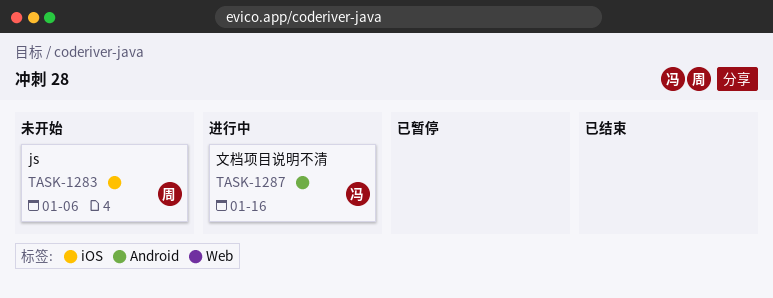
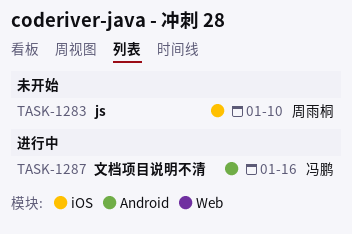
TASK-1283, due: Jan 6 -> Jan 10

